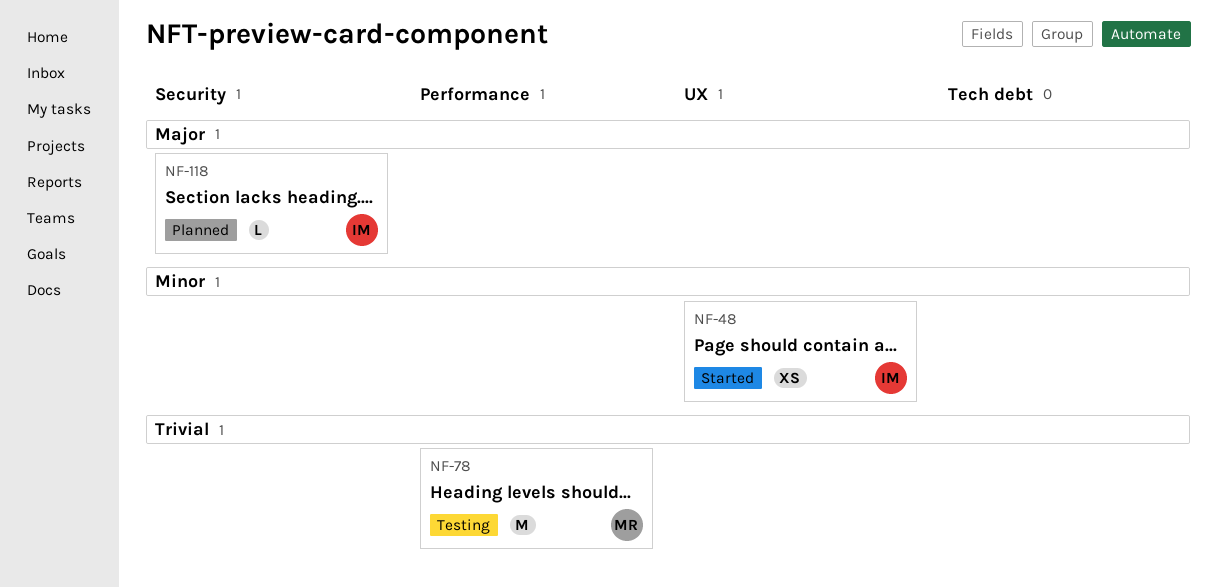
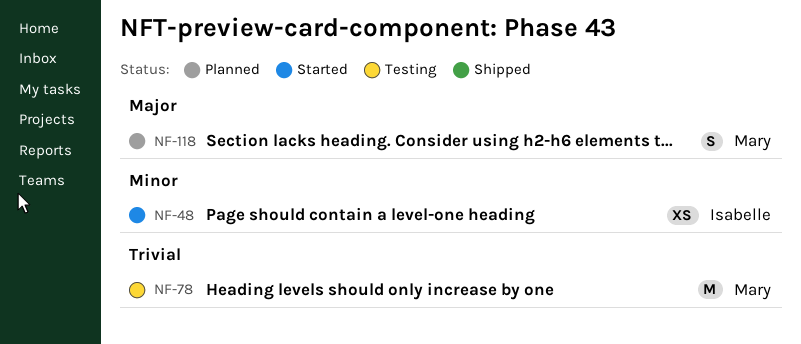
NF-118, owner: Isabelle -> Mary
NF-118, estimate: L -> S

